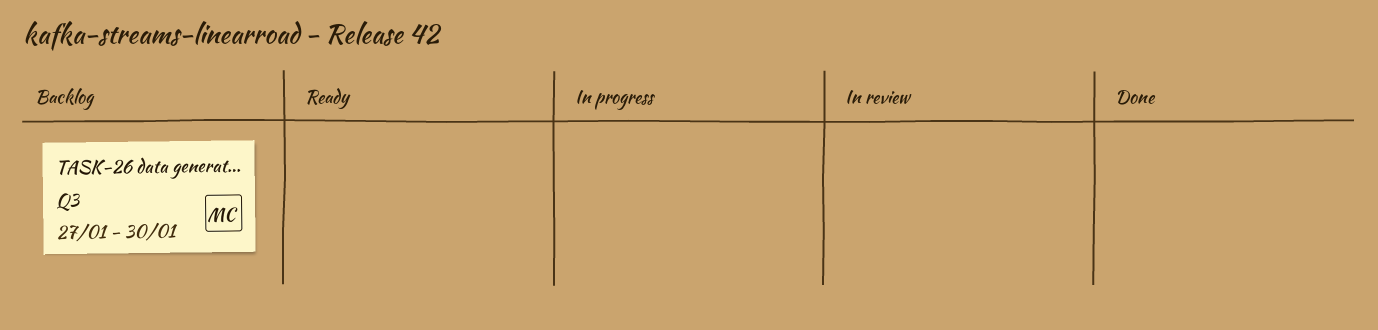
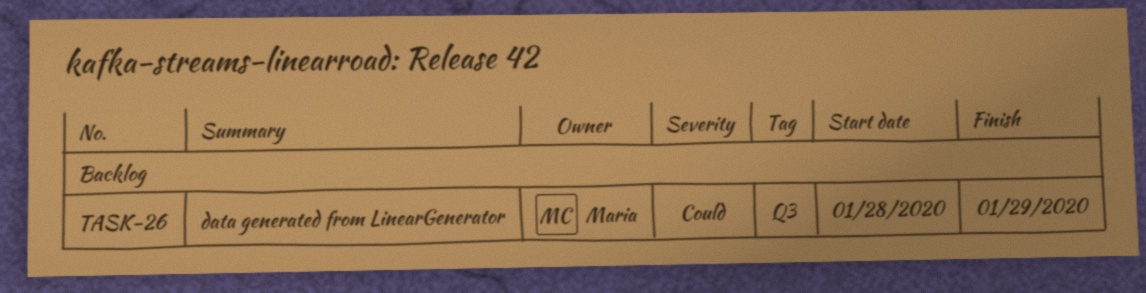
TASK-26, start: Jan 27 -> Jan 28
TASK-26, due: Jan 30 -> Jan 29

